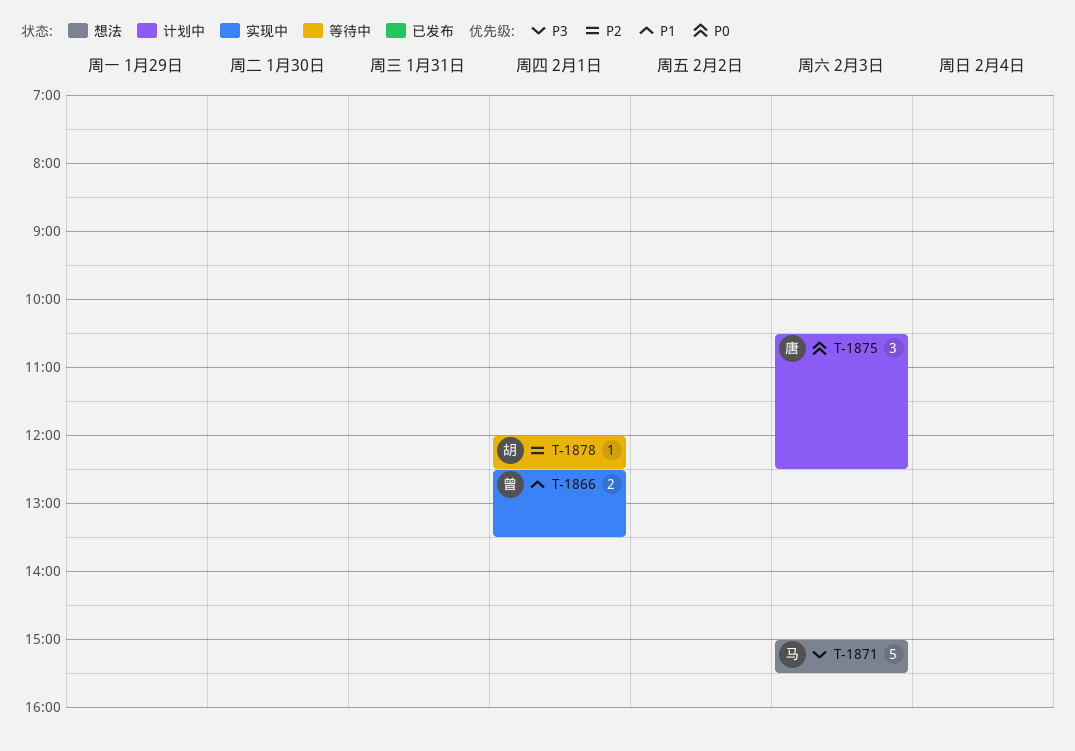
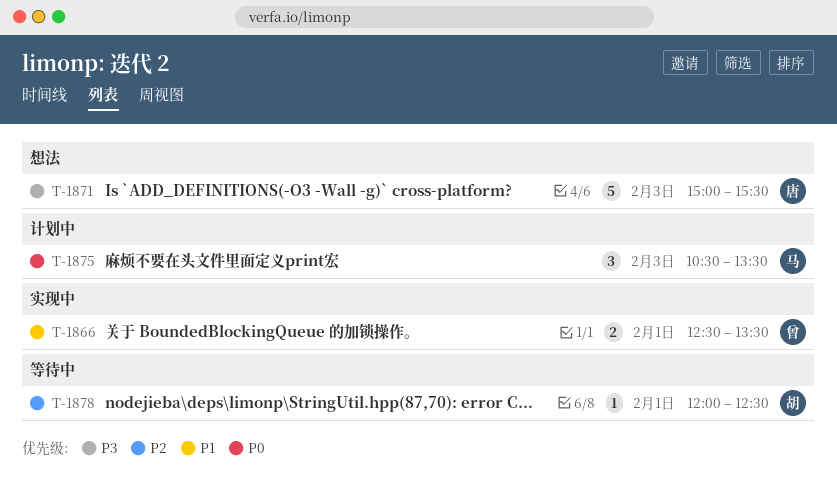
T-1871, owner: 马 -> 唐
T-1875, owner: 唐 -> 马
T-1875, ends: 12:30 -> 13:30

